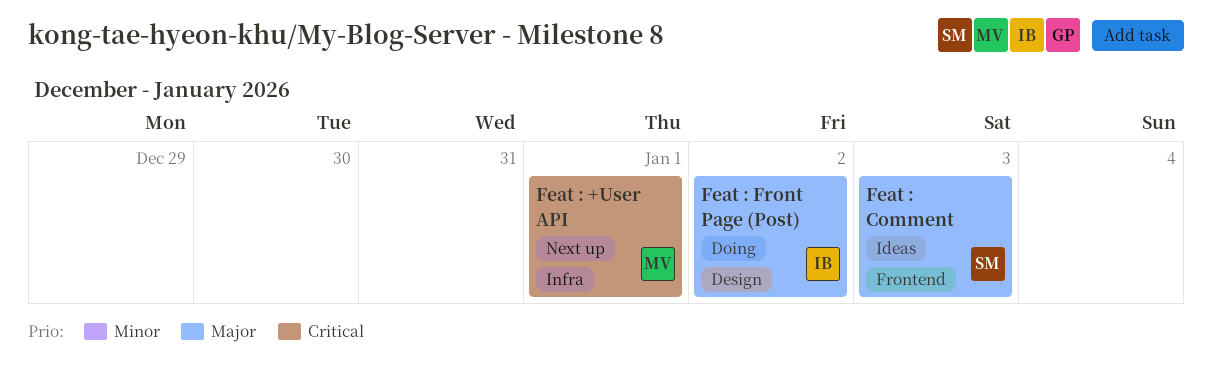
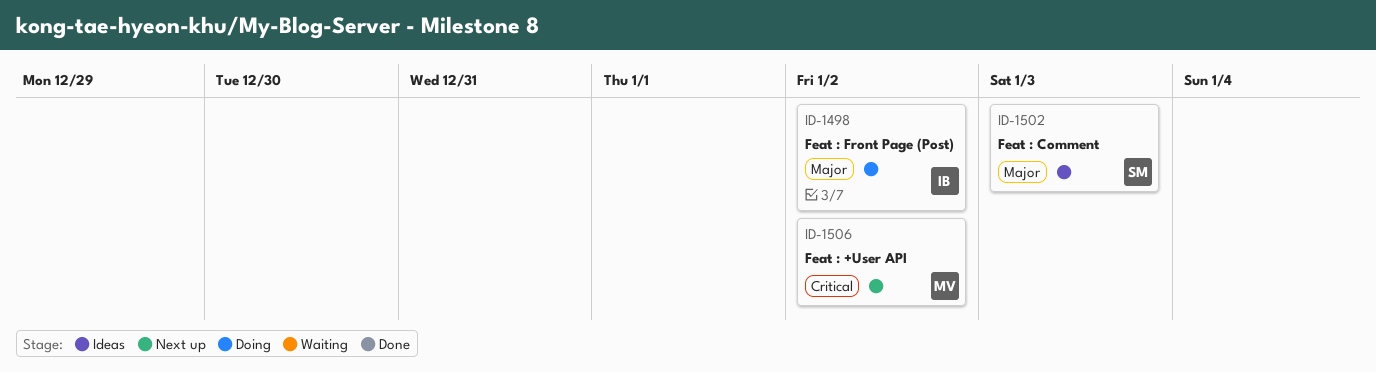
Feat : +User API, due: Jan 1 -> Jan 2

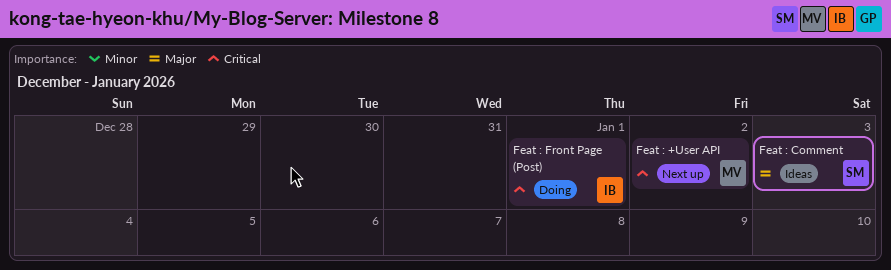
Feat : Front Page (Post), priority: Major -> Critical
Feat : Front Page (Post), due: Jan 2 -> Jan 1

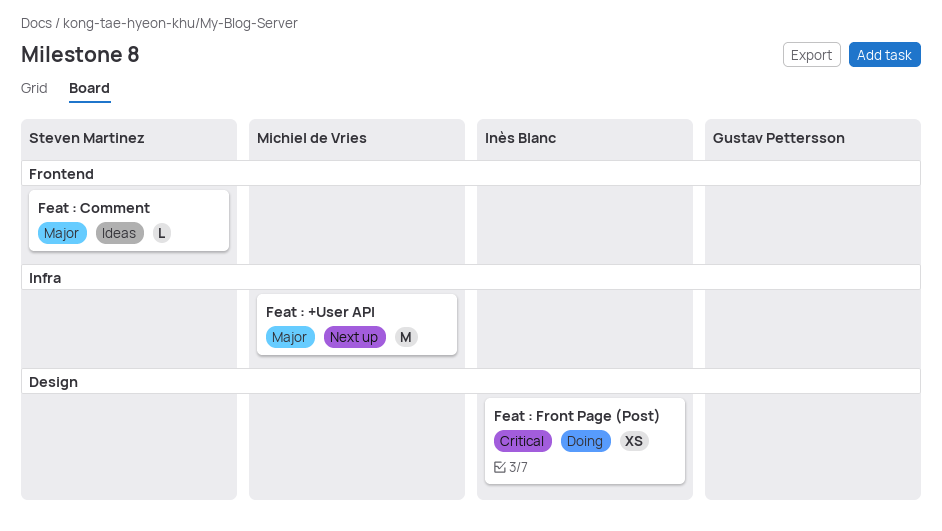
Feat : +User API, priority: Critical -> Major

